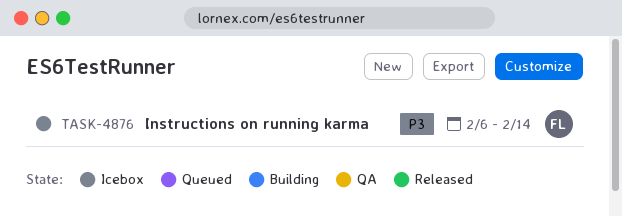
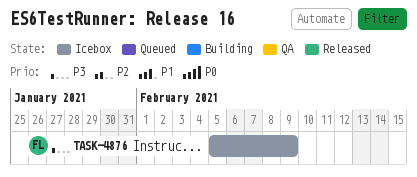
TASK-4876, start: Feb 6 -> Feb 5
TASK-4876, due: Feb 14 -> Feb 9

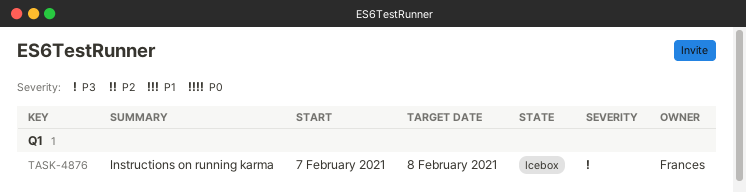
TASK-4876, start: Feb 5 -> Feb 7
TASK-4876, due: Feb 9 -> Feb 8

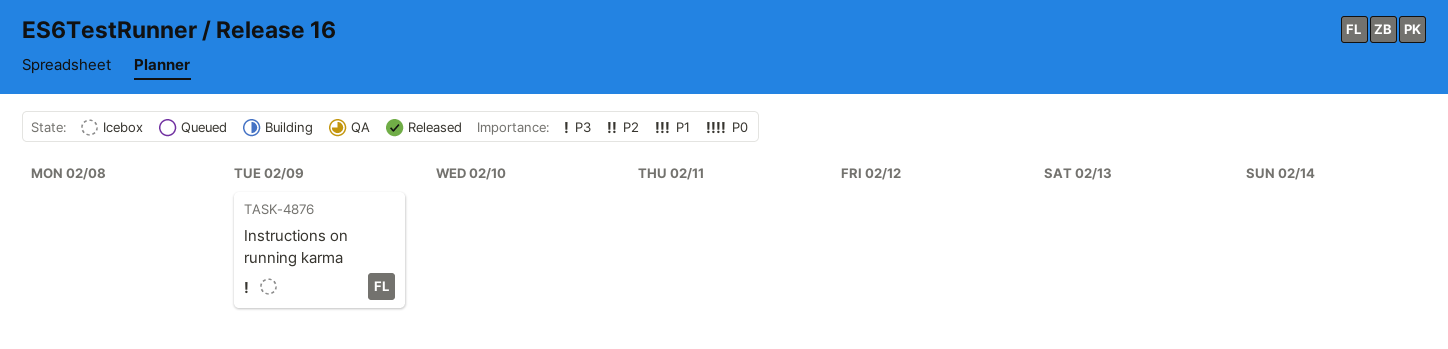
TASK-4876, due: Feb 8 -> Feb 9

